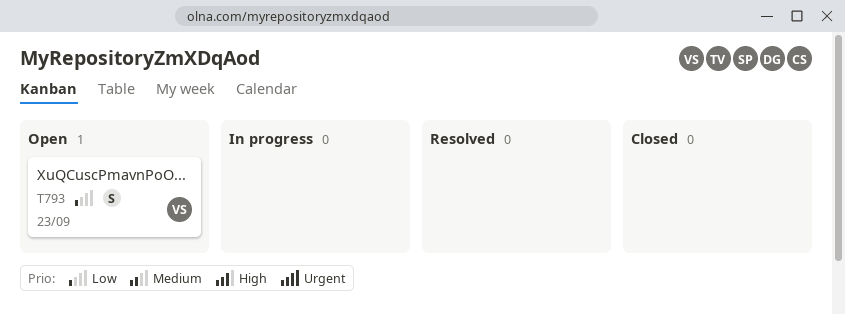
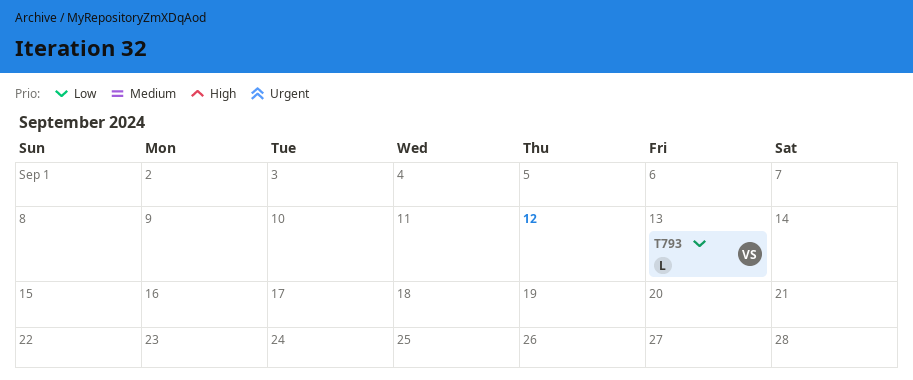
T793, estimate: S -> L
T793, due: Sep 23 -> Sep 13

